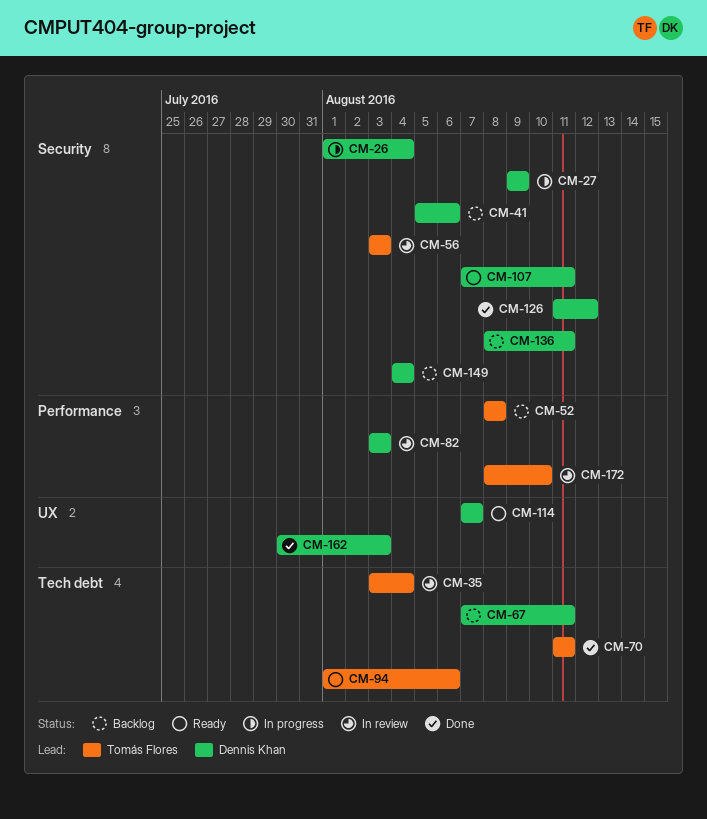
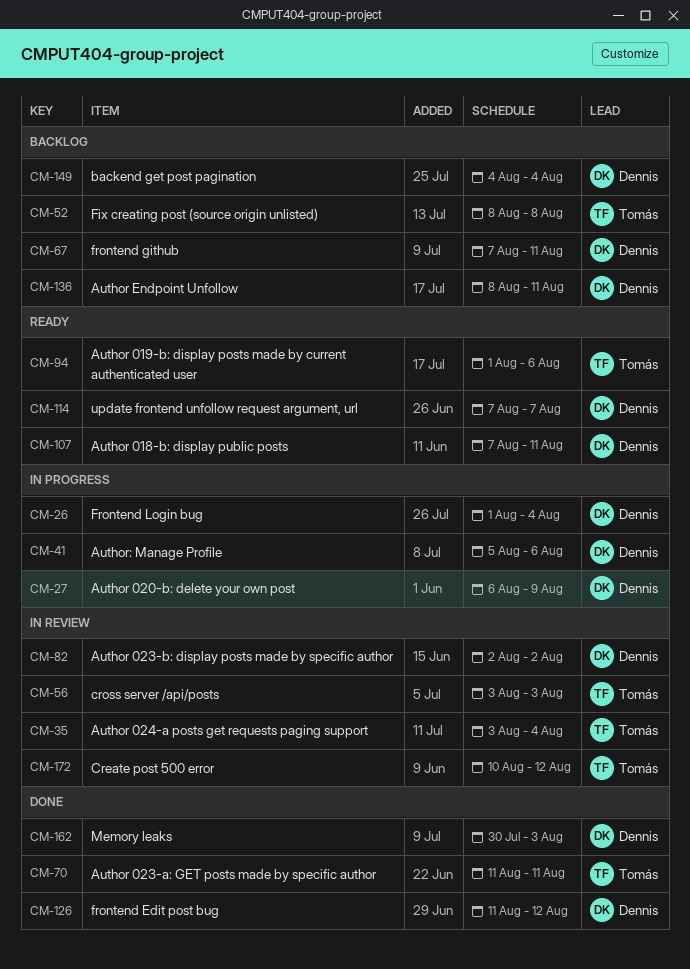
CM-27, start: Aug 9 -> Aug 6
CM-41, status: Backlog -> In progress
CM-82, start: Aug 3 -> Aug 2
CM-82, due: Aug 3 -> Aug 2
CM-172, start: Aug 8 -> Aug 10
CM-172, due: Aug 10 -> Aug 12

